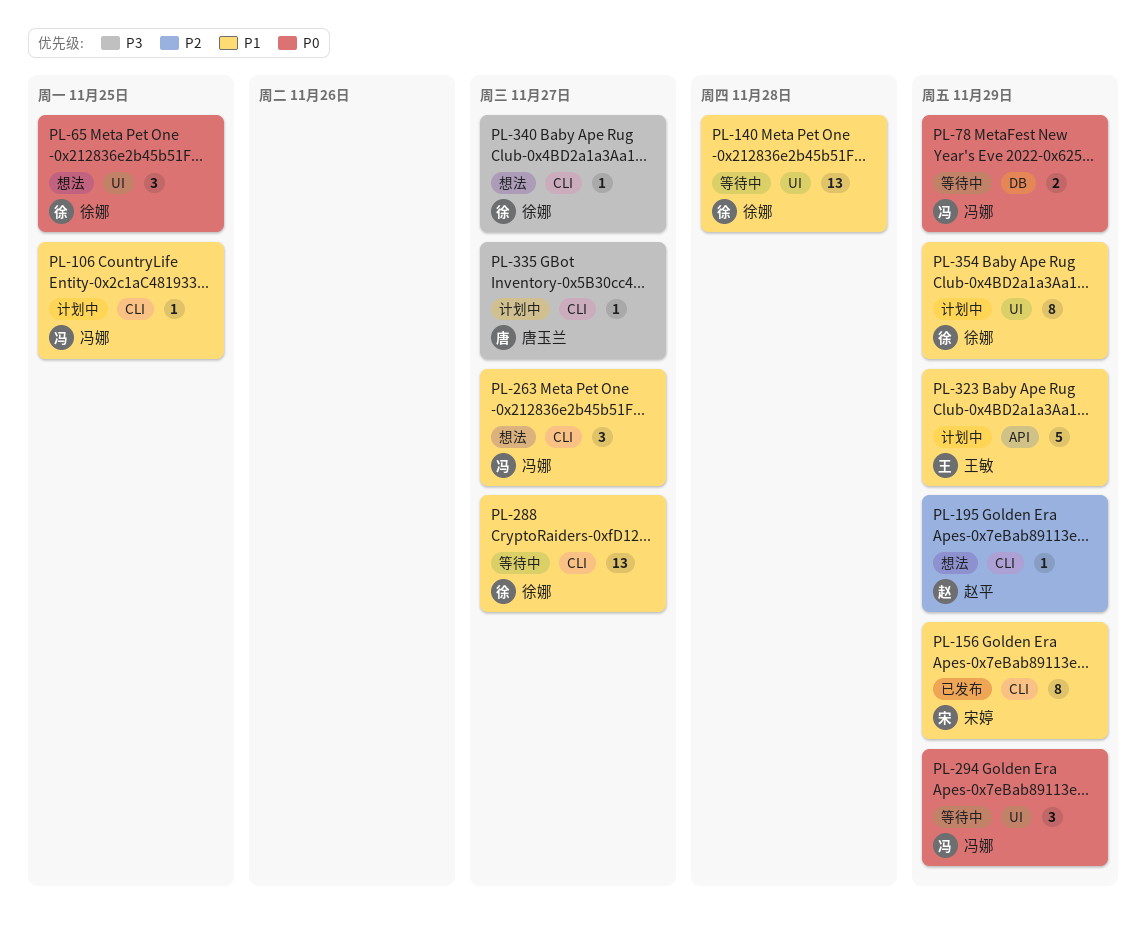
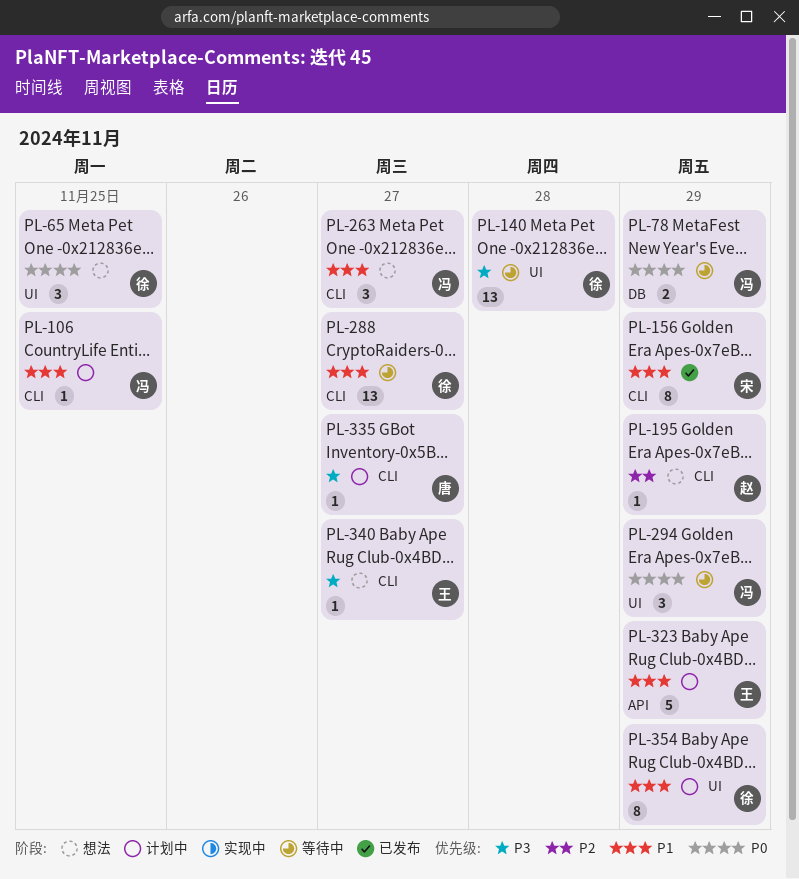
PL-140, priority: P1 -> P3
PL-340, owner: 徐娜 -> 王敏

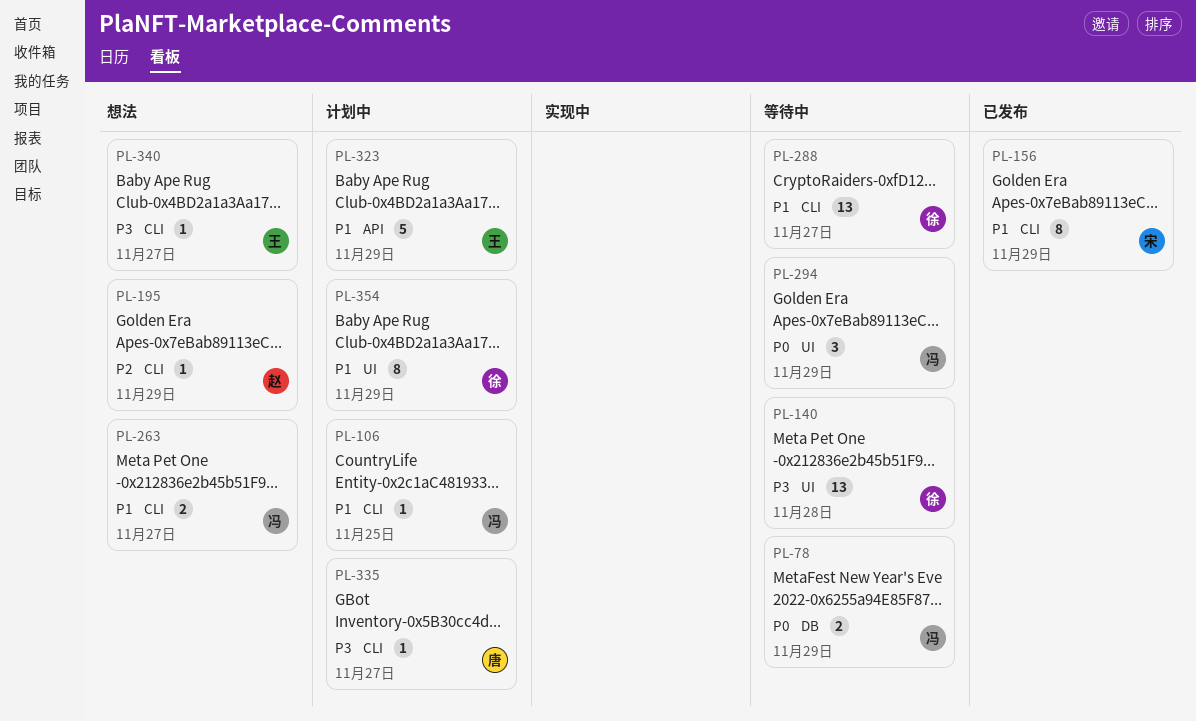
PL-65: present -> none
PL-263, estimate: 3 -> 2

